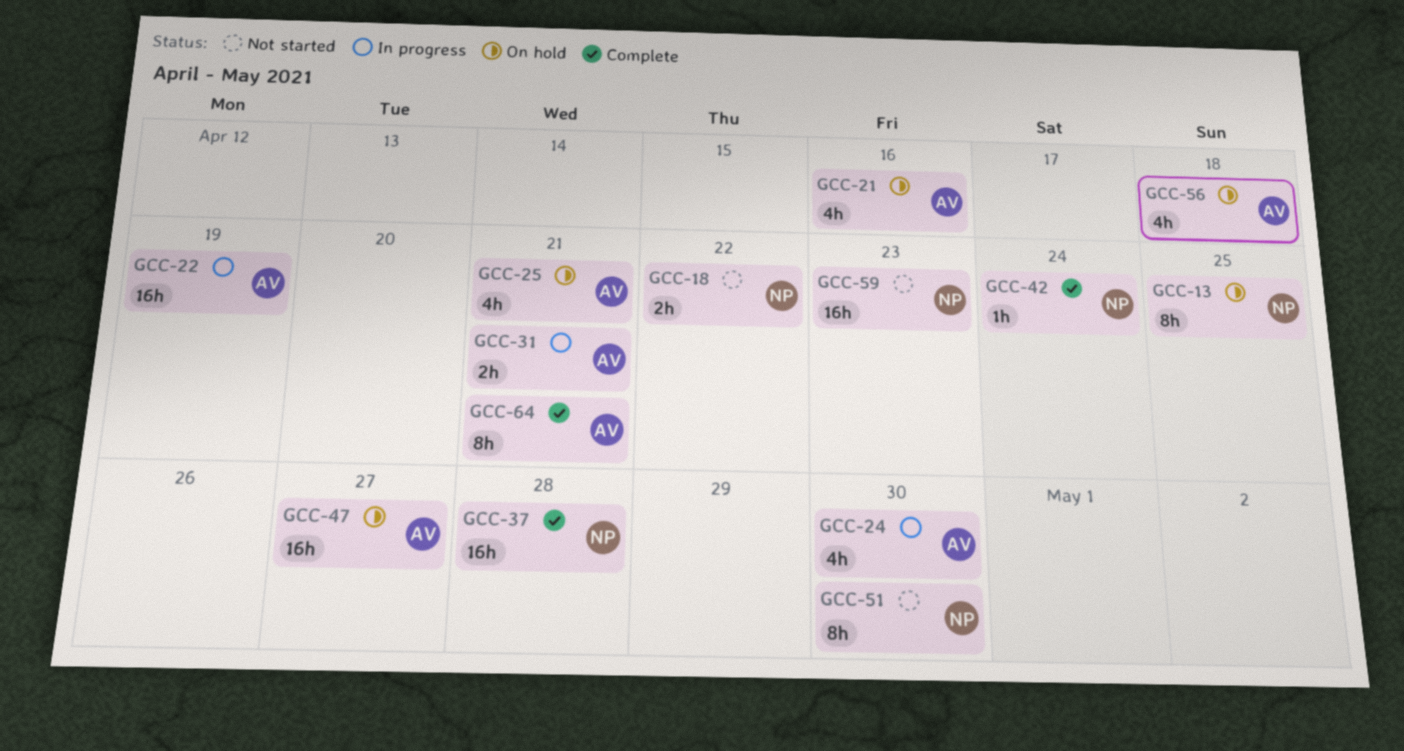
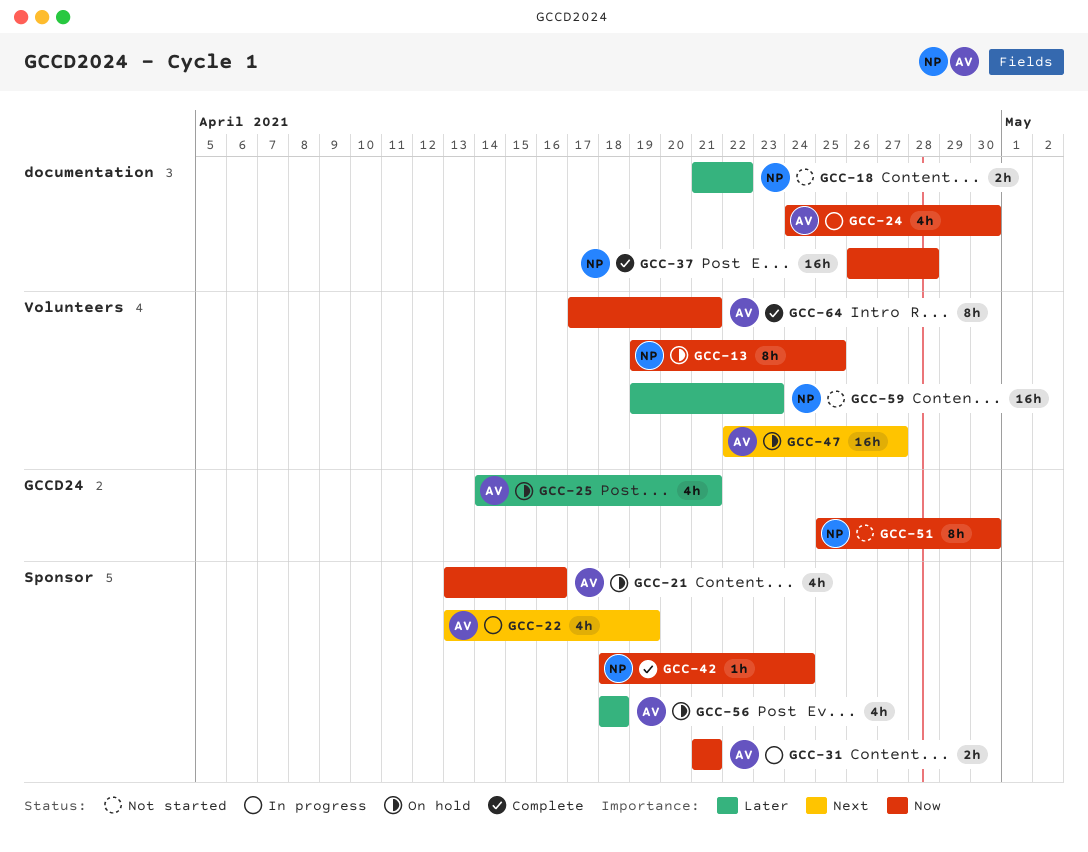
GCC-22, estimate: 16h -> 4h

